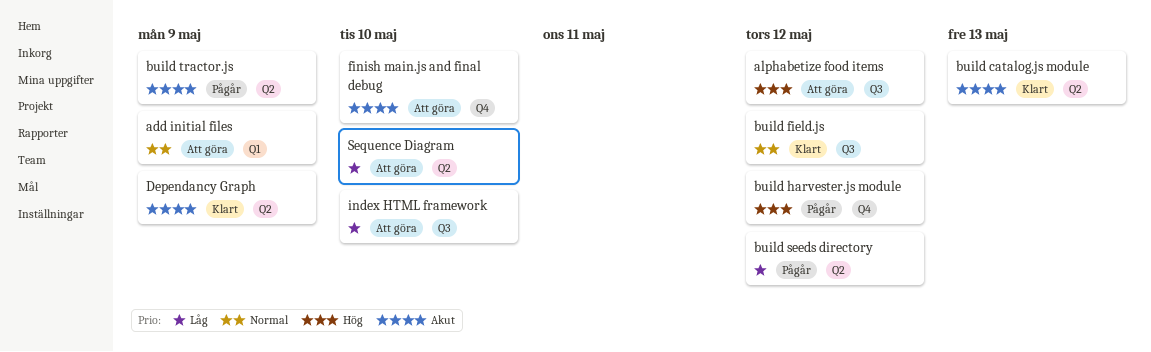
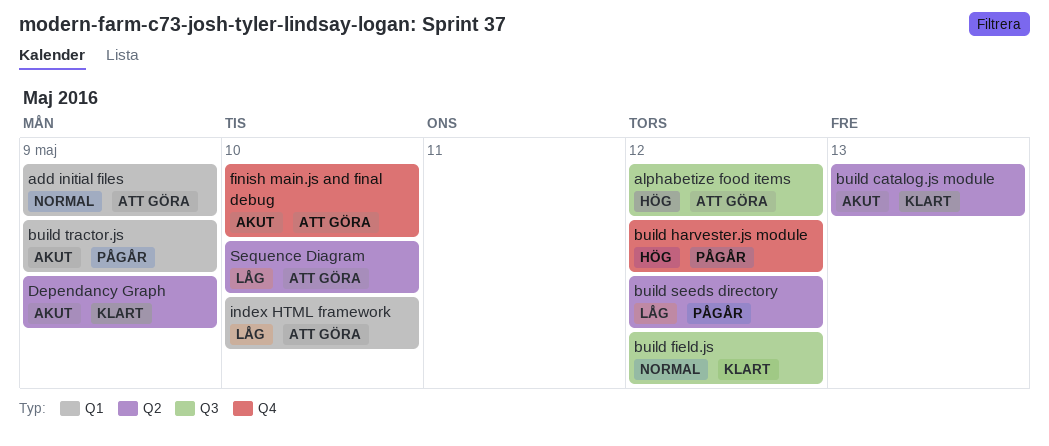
build tractor.js, label: Q2 -> Q1
index HTML framework, label: Q3 -> Q1

